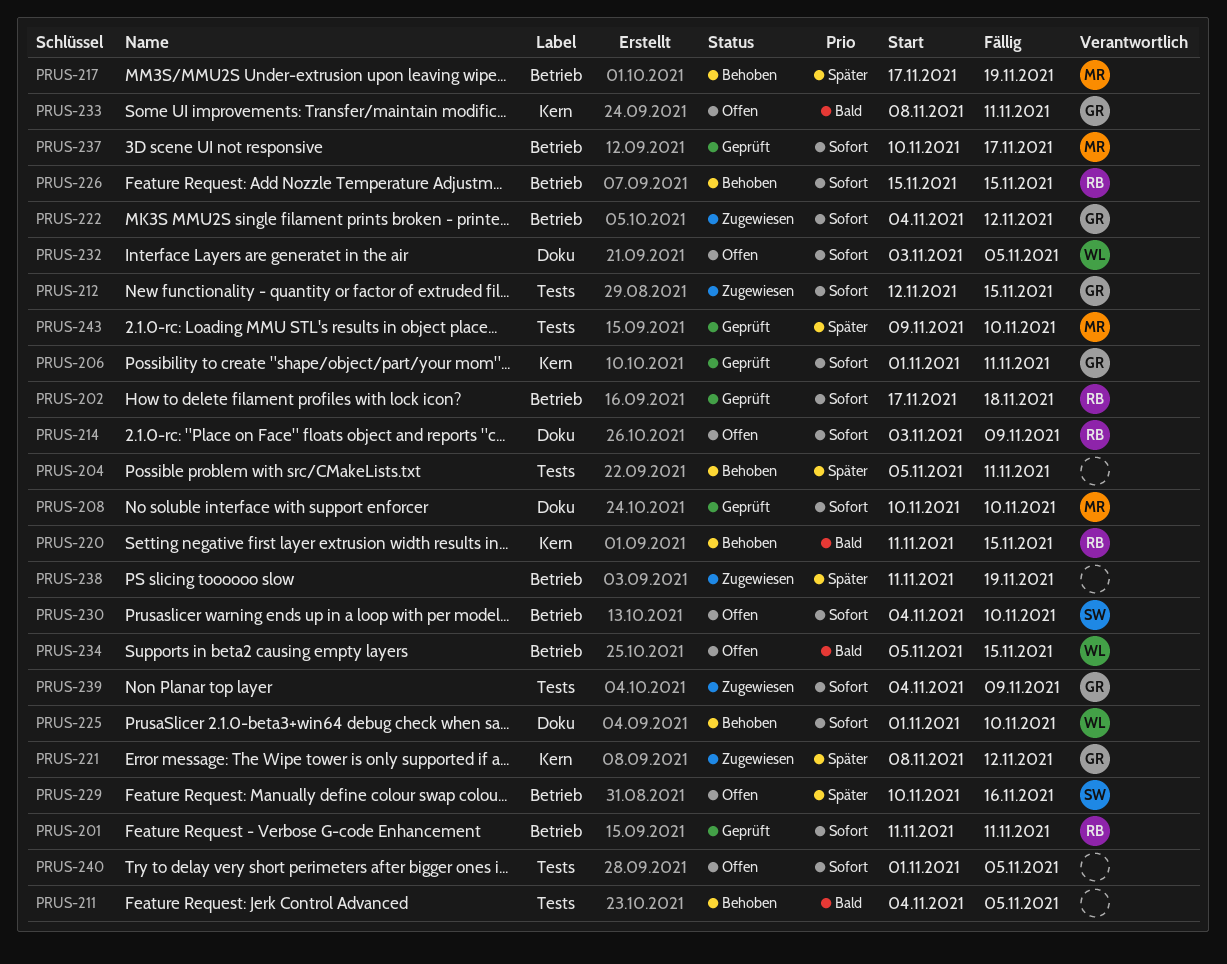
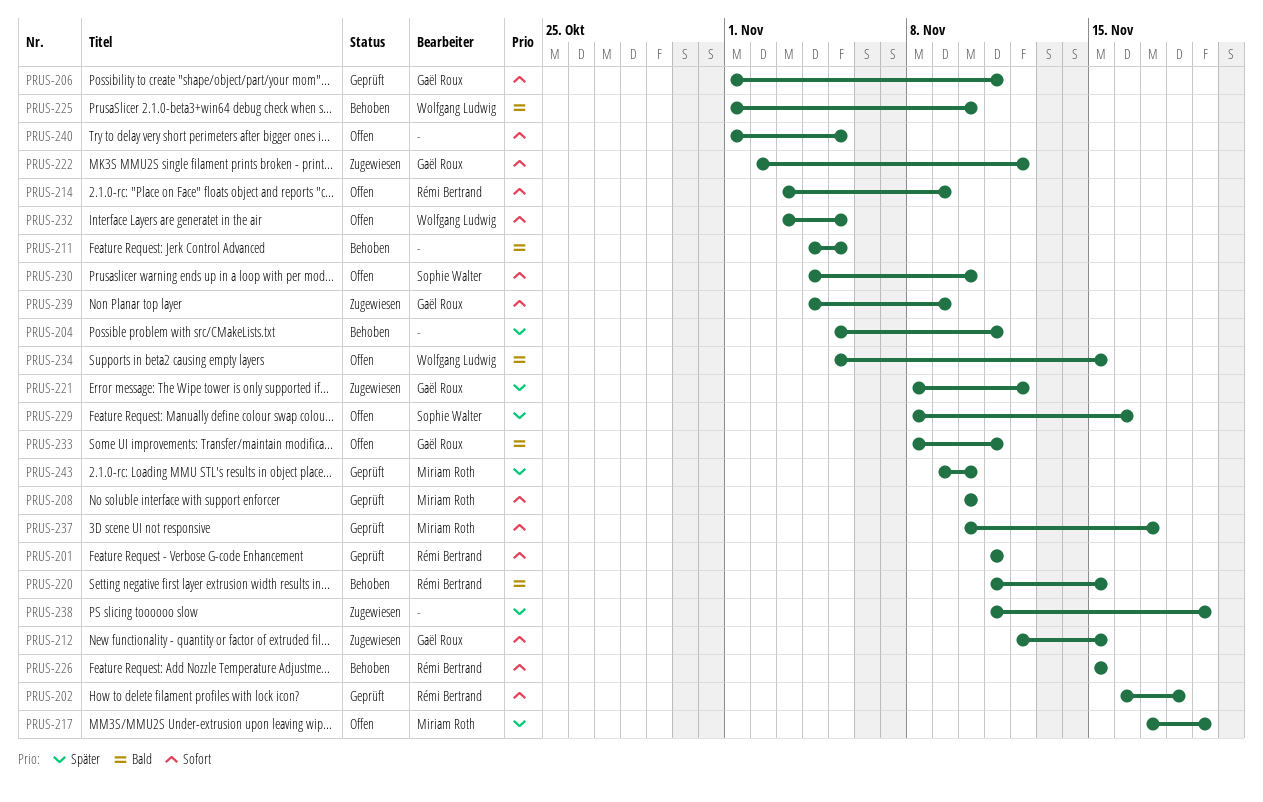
PRUS-202, start: Nov 17 -> Nov 16
PRUS-217, status: Behoben -> Offen
PRUS-222, start: Nov 4 -> Nov 2
PRUS-225, priority: Sofort -> Bald
PRUS-229, start: Nov 10 -> Nov 8

